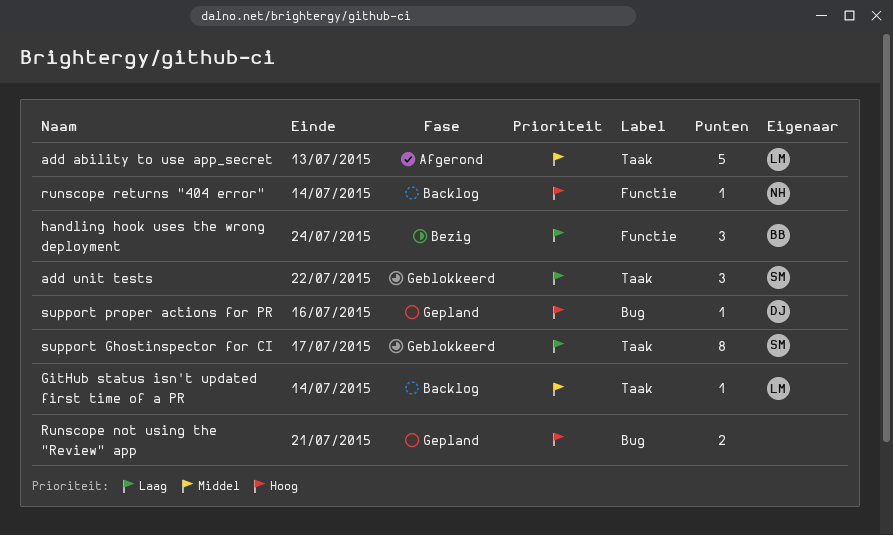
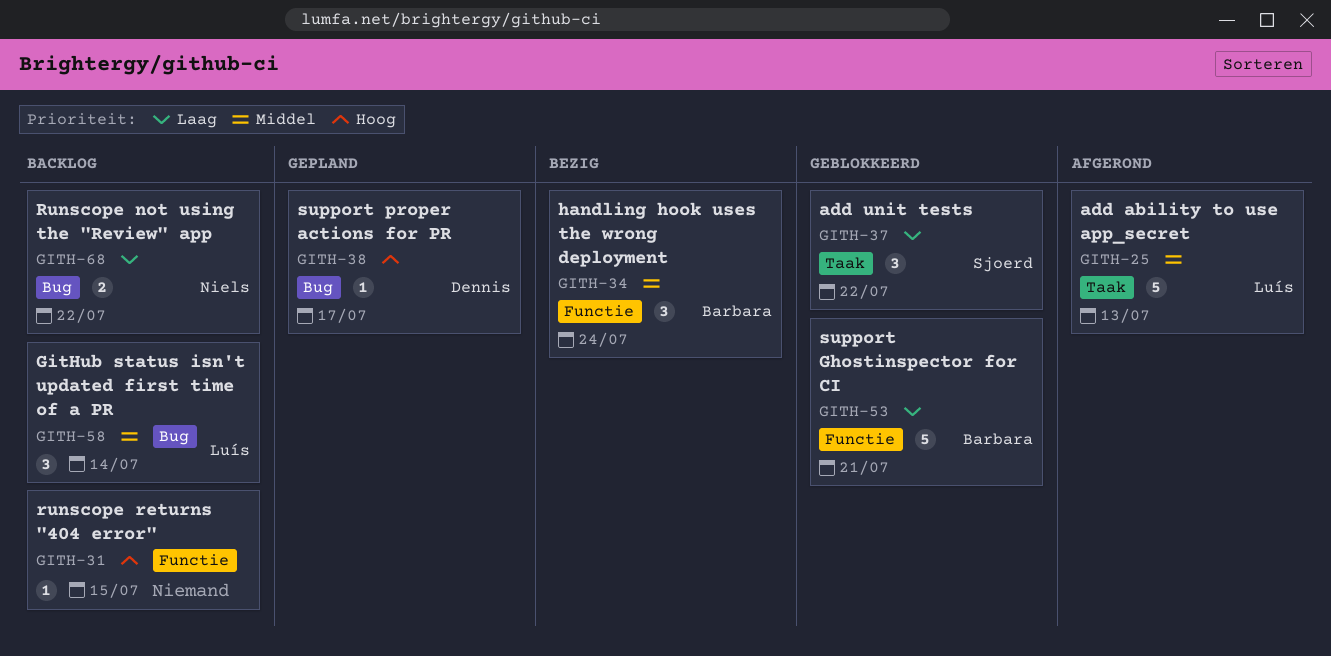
GitHub status isn't updated first time of a PR, label: Taak -> Bug
GitHub status isn't updated first time of a PR, estimate: 1 -> 3
handling hook uses the wrong deployment, priority: Laag -> Middel
Runscope not using the "Review" app, status: Gepland -> Backlog
Runscope not using the "Review" app, owner: none -> Niels
Runscope not using the "Review" app, priority: Hoog -> Laag
Runscope not using the "Review" app, due: Jul 21 -> Jul 22
runscope returns "404 error", owner: Niels -> none
runscope returns "404 error", due: Jul 14 -> Jul 15
support Ghostinspector for CI, owner: Sjoerd -> Barbara
support Ghostinspector for CI, label: Taak -> Functie
support Ghostinspector for CI, estimate: 8 -> 5
support Ghostinspector for CI, due: Jul 17 -> Jul 21
support proper actions for PR, due: Jul 16 -> Jul 17

